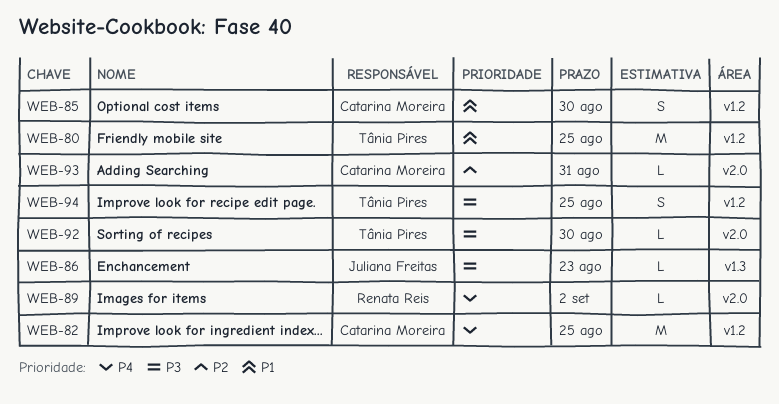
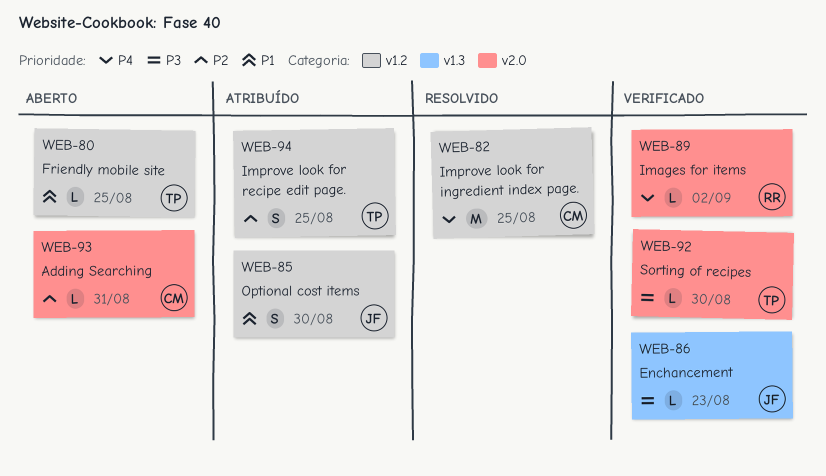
WEB-80, estimate: M -> L
WEB-85, owner: Catarina Moreira -> Juliana Freitas
WEB-94, priority: P3 -> P2

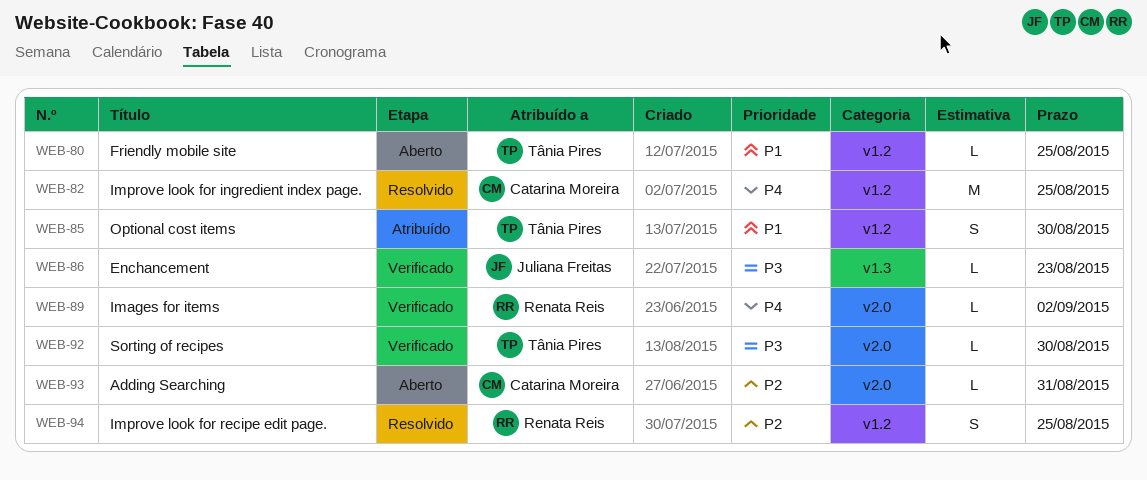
WEB-85, owner: Juliana Freitas -> Tânia Pires
WEB-94, status: Atribuído -> Resolvido
WEB-94, owner: Tânia Pires -> Renata Reis

